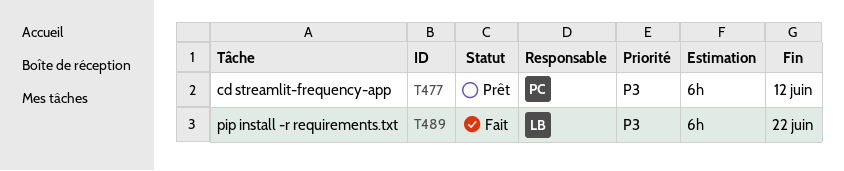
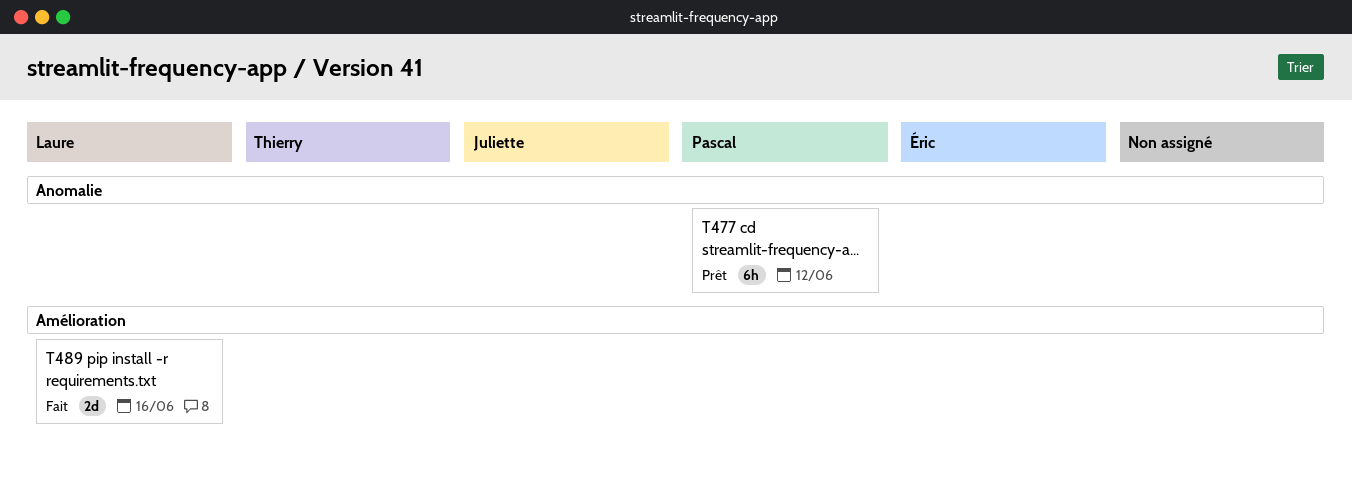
T489, estimate: 6h -> 2d
T489, due: Jun 22 -> Jun 16

